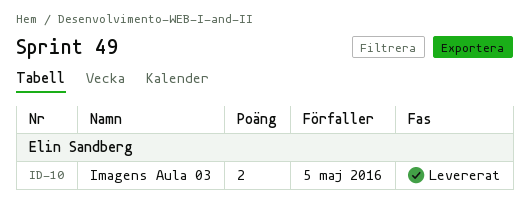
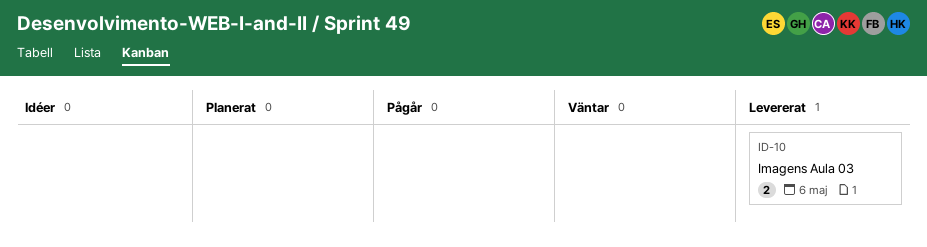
ID-10, due: May 5 -> May 6

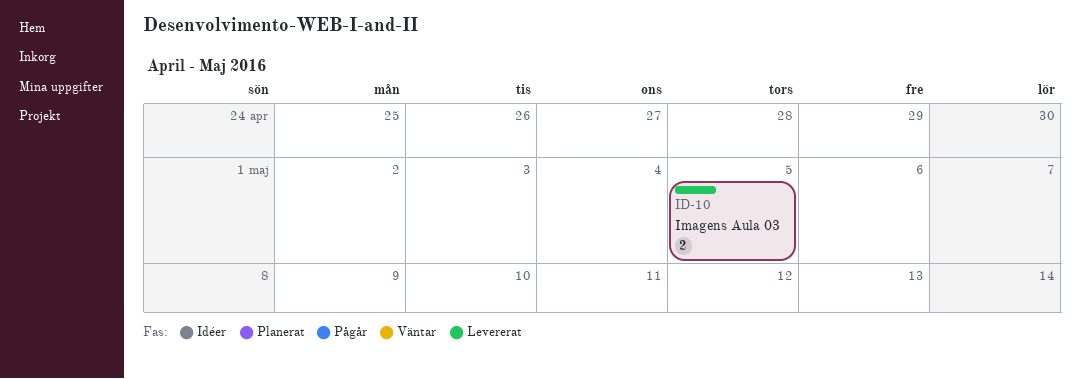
ID-10, due: May 6 -> May 5

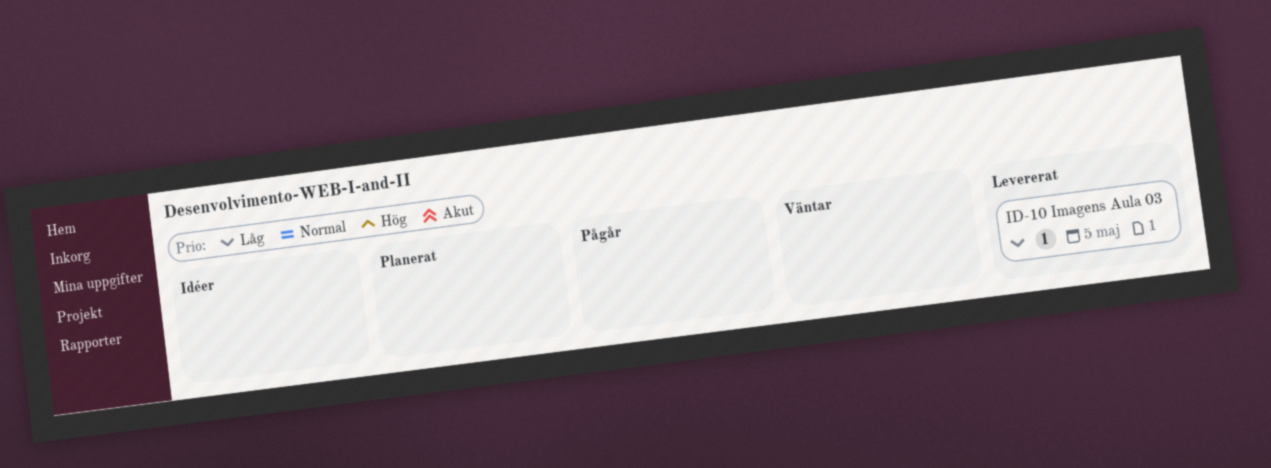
ID-10, estimate: 2 -> 1

